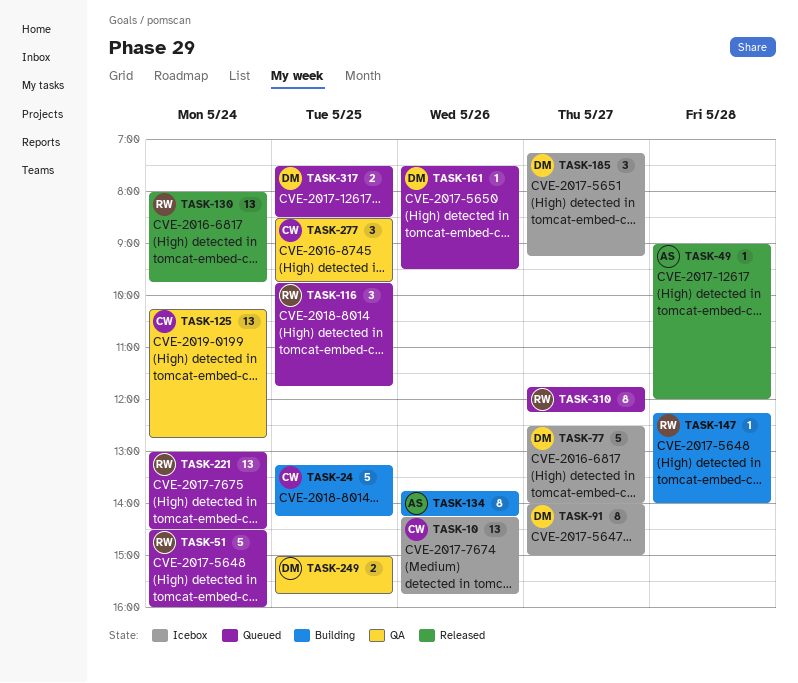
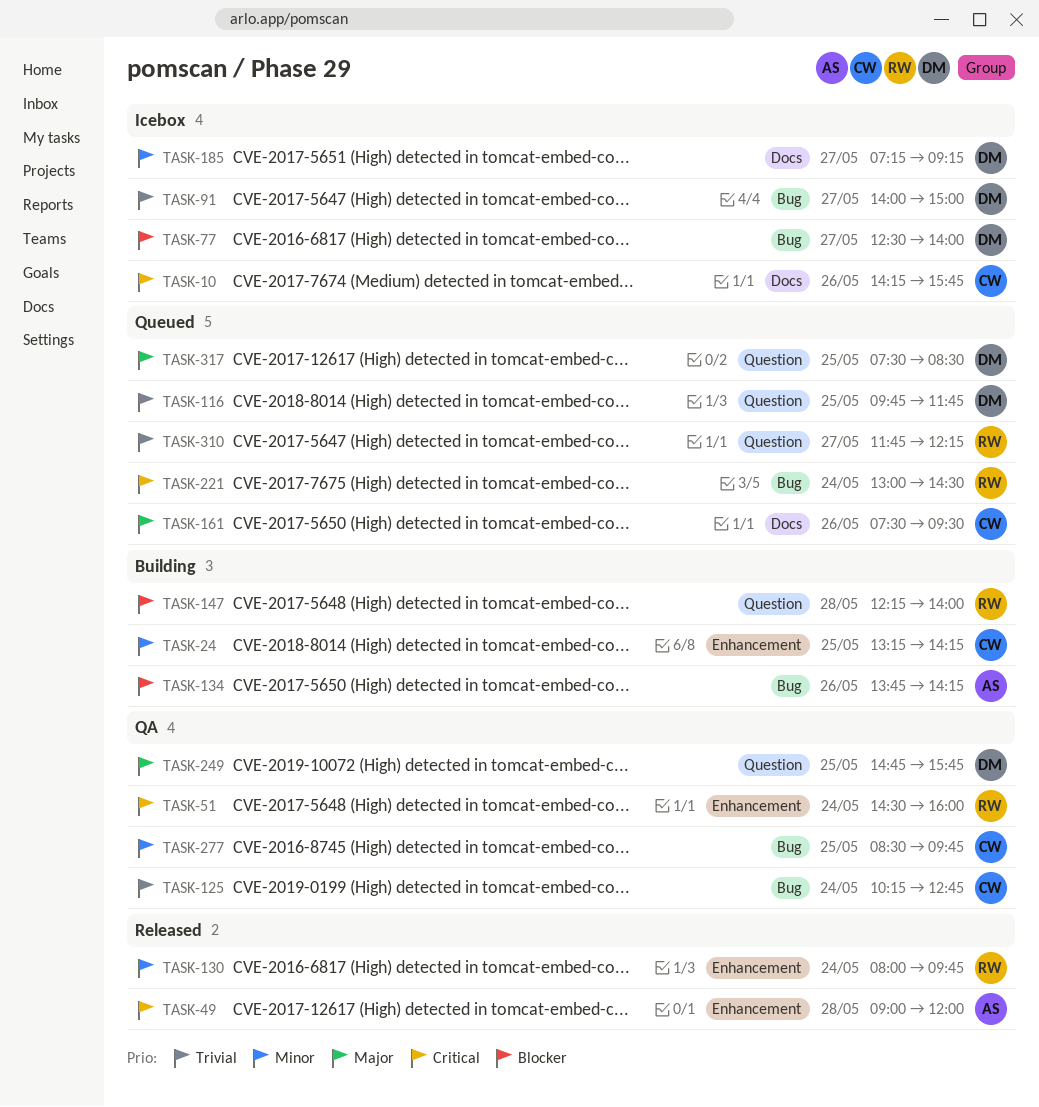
TASK-51, status: Queued -> QA
TASK-116, owner: RW -> DM
TASK-161, owner: DM -> CW
TASK-249, begins: 15:00 -> 14:45

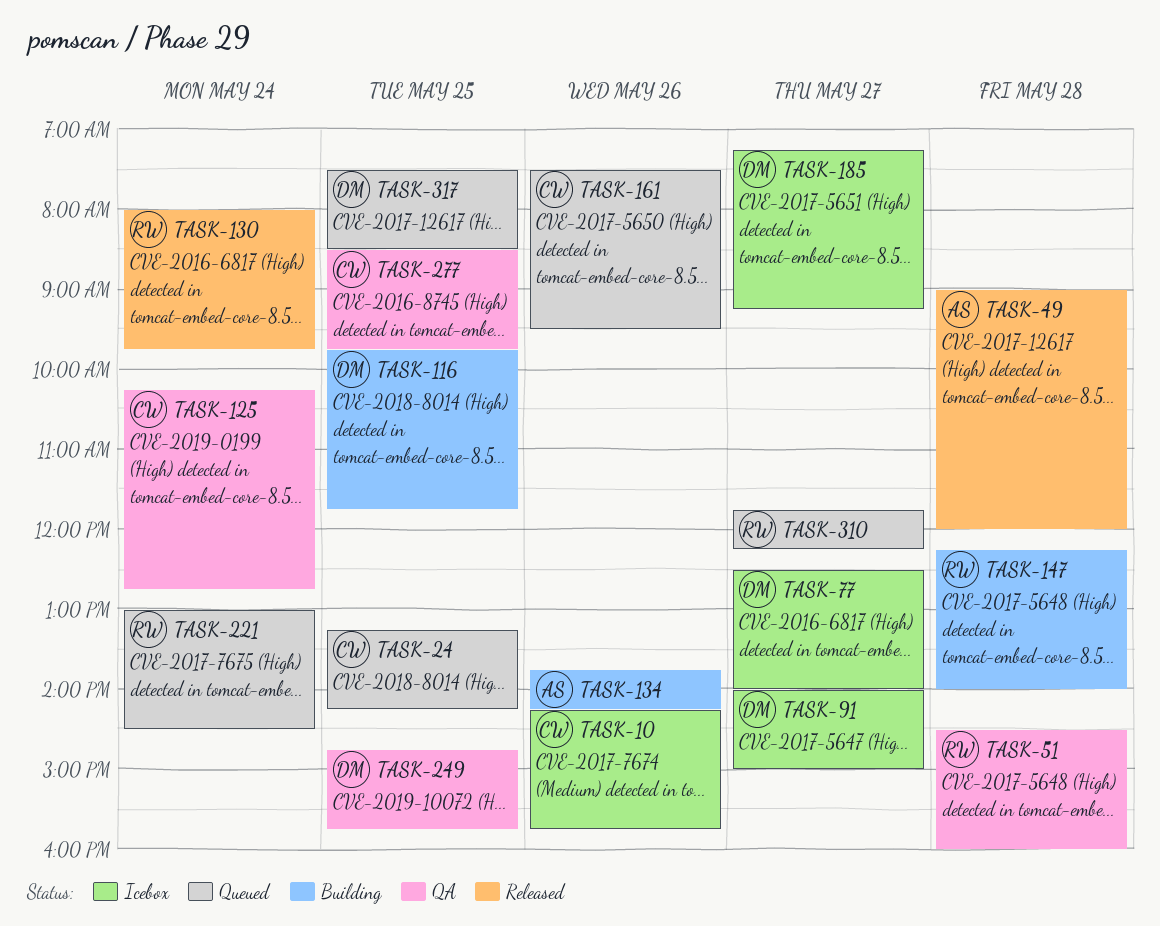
TASK-24, status: Building -> Queued
TASK-51, day: May 24 -> May 28
TASK-116, status: Queued -> Building

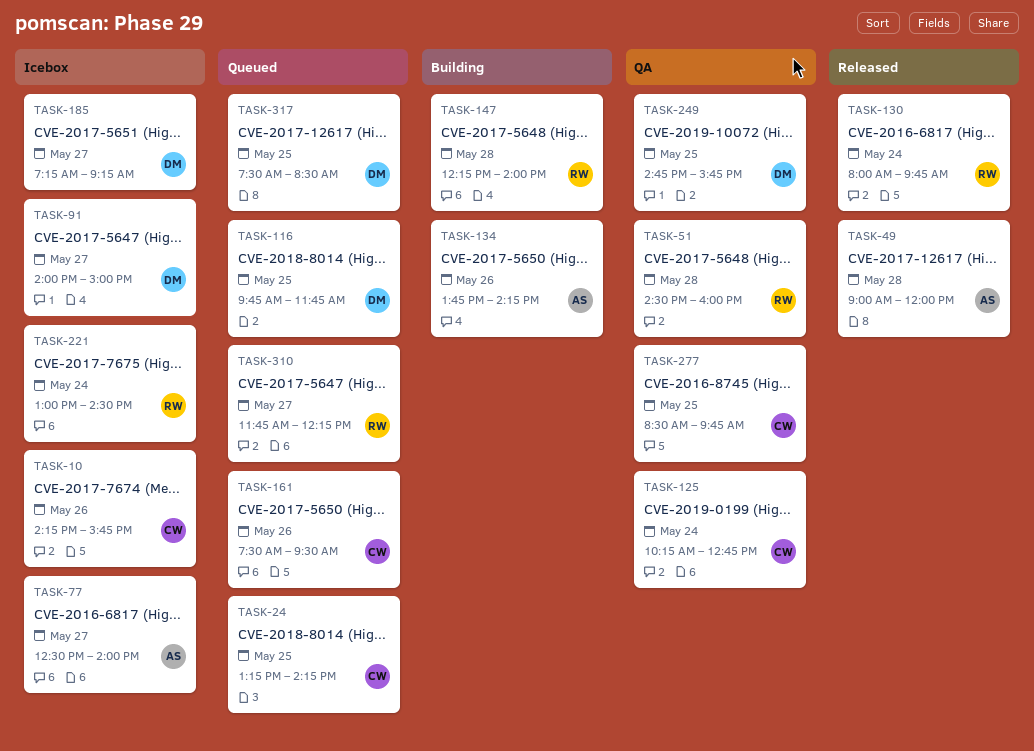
TASK-77, owner: DM -> AS
TASK-116, status: Building -> Queued
TASK-221, status: Queued -> Icebox

